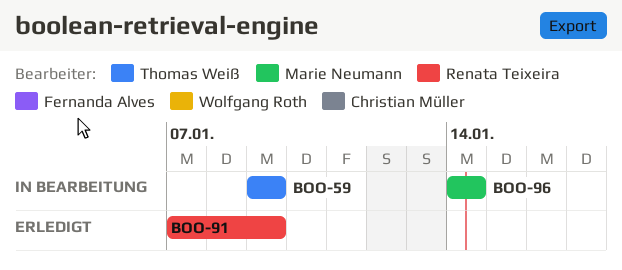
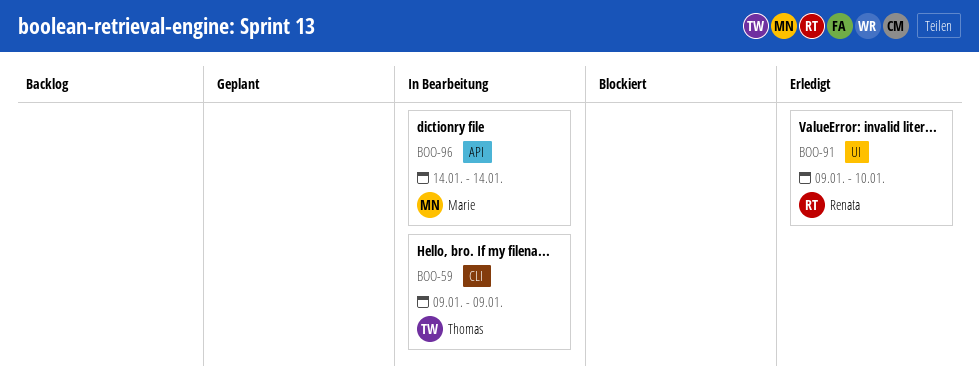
BOO-91, start: Jan 7 -> Jan 9
BOO-91, due: Jan 9 -> Jan 10

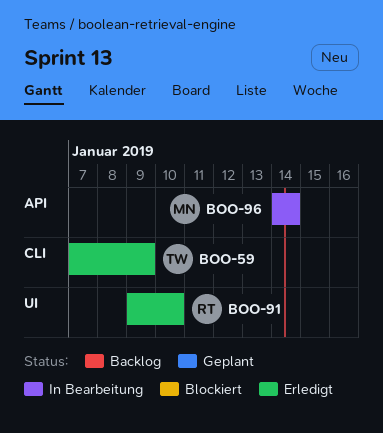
BOO-59, status: In Bearbeitung -> Erledigt
BOO-59, start: Jan 9 -> Jan 7

